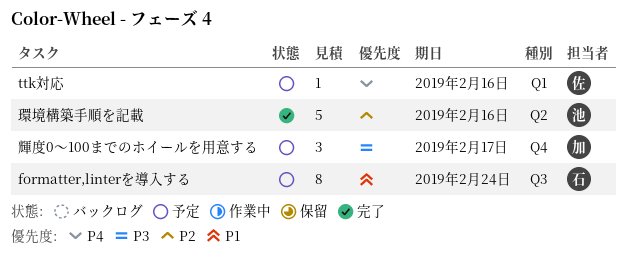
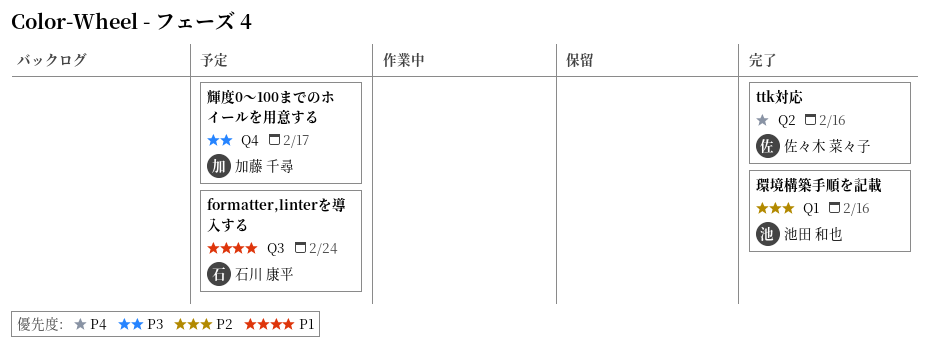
ttk対応, status: 予定 -> 完了
ttk対応, label: Q1 -> Q2
環境構築手順を記載, label: Q2 -> Q1

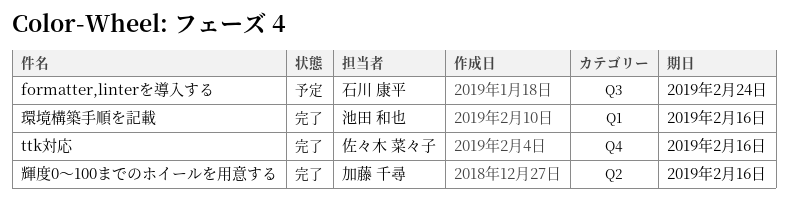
ttk対応, label: Q2 -> Q4
輝度0〜100までのホイールを用意する, status: 予定 -> 完了
輝度0〜100までのホイールを用意する, label: Q4 -> Q2
輝度0〜100までのホイールを用意する, due: Feb 17 -> Feb 16

